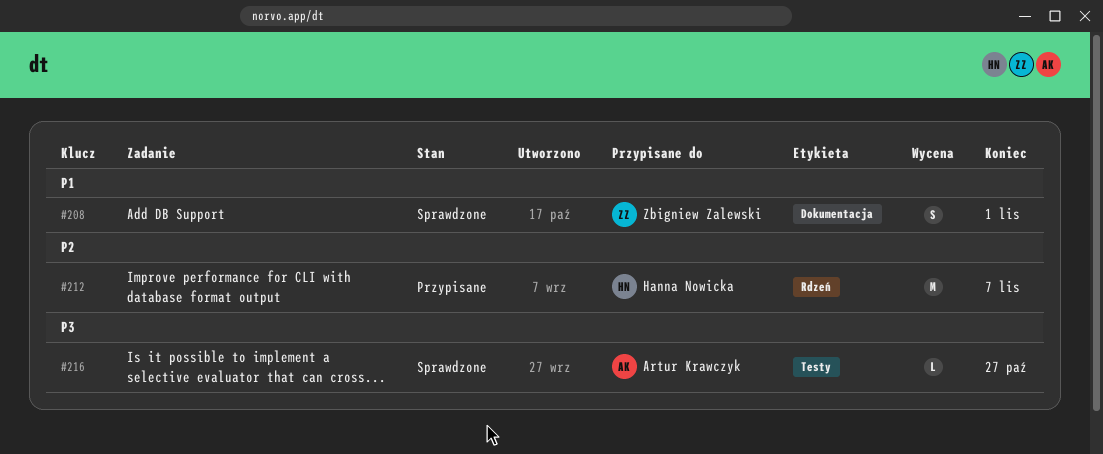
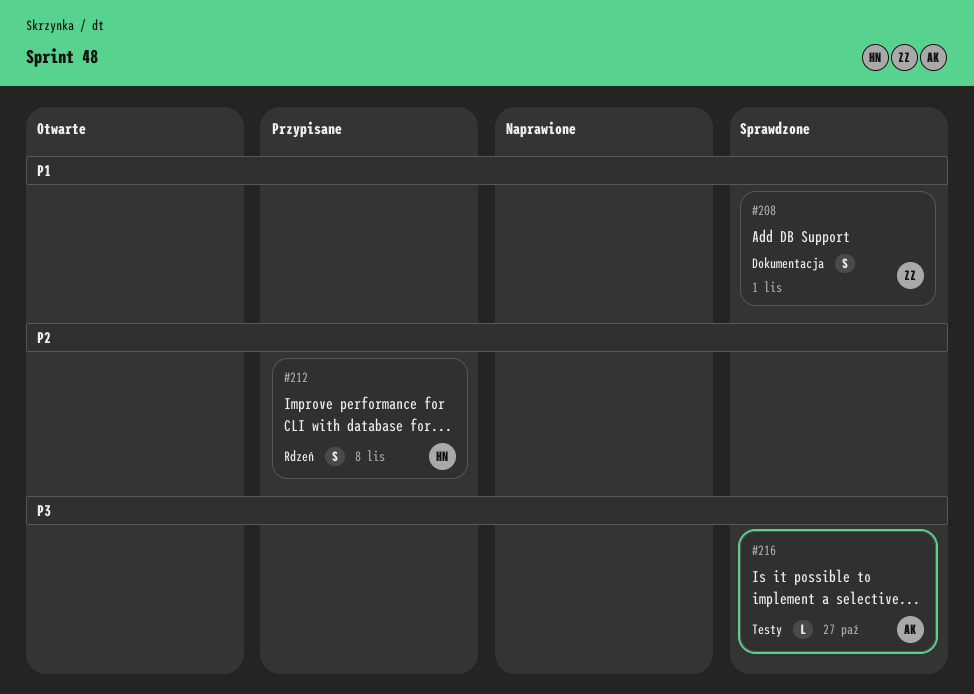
#212, estimate: M -> S
#212, due: Nov 7 -> Nov 8

